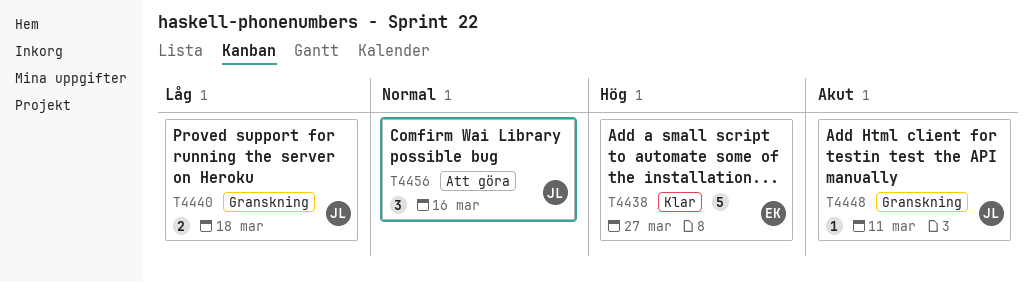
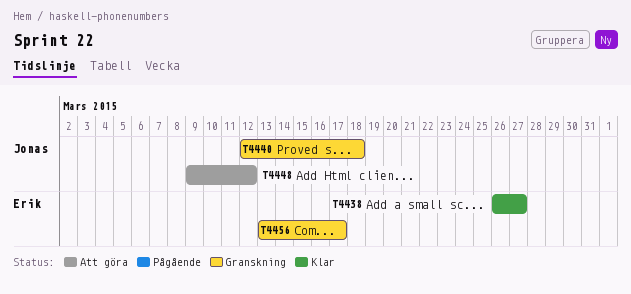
T4448, status: Granskning -> Att göra
T4448, due: Mar 11 -> Mar 12
T4456, status: Att göra -> Granskning
T4456, owner: Jonas -> Erik
T4456, due: Mar 16 -> Mar 17

